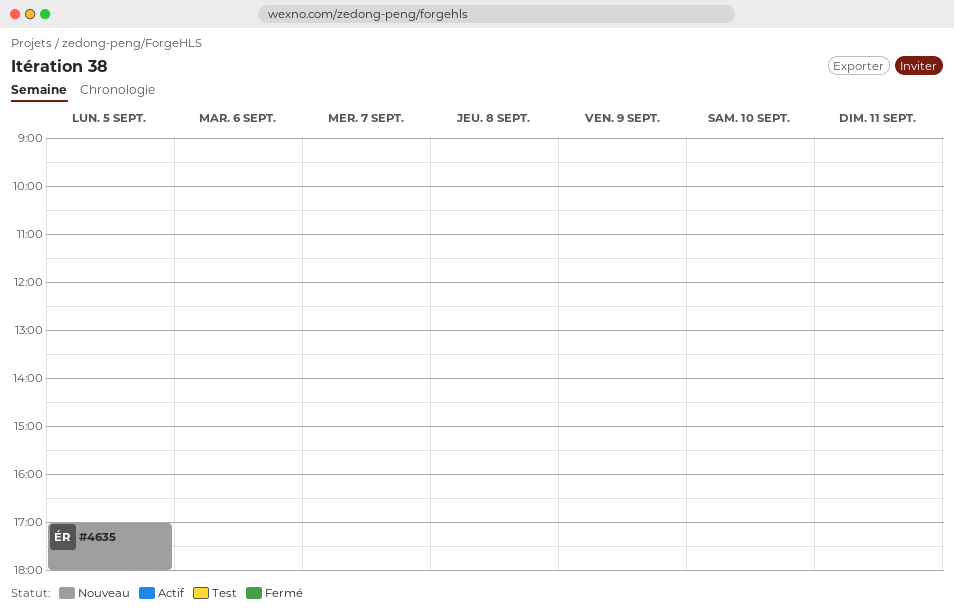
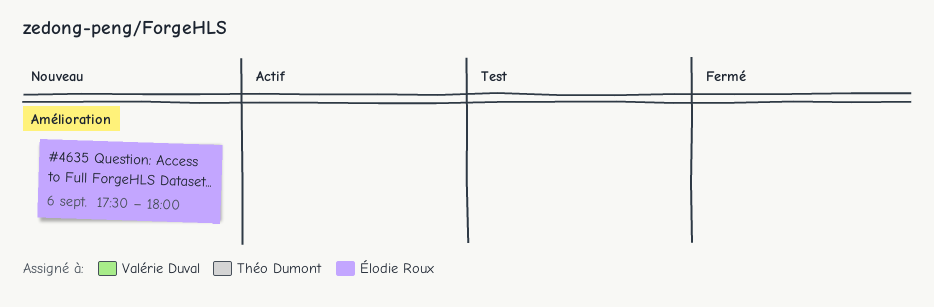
#4635, day: Sep 5 -> Sep 6
#4635, begins: 17:00 -> 17:30

